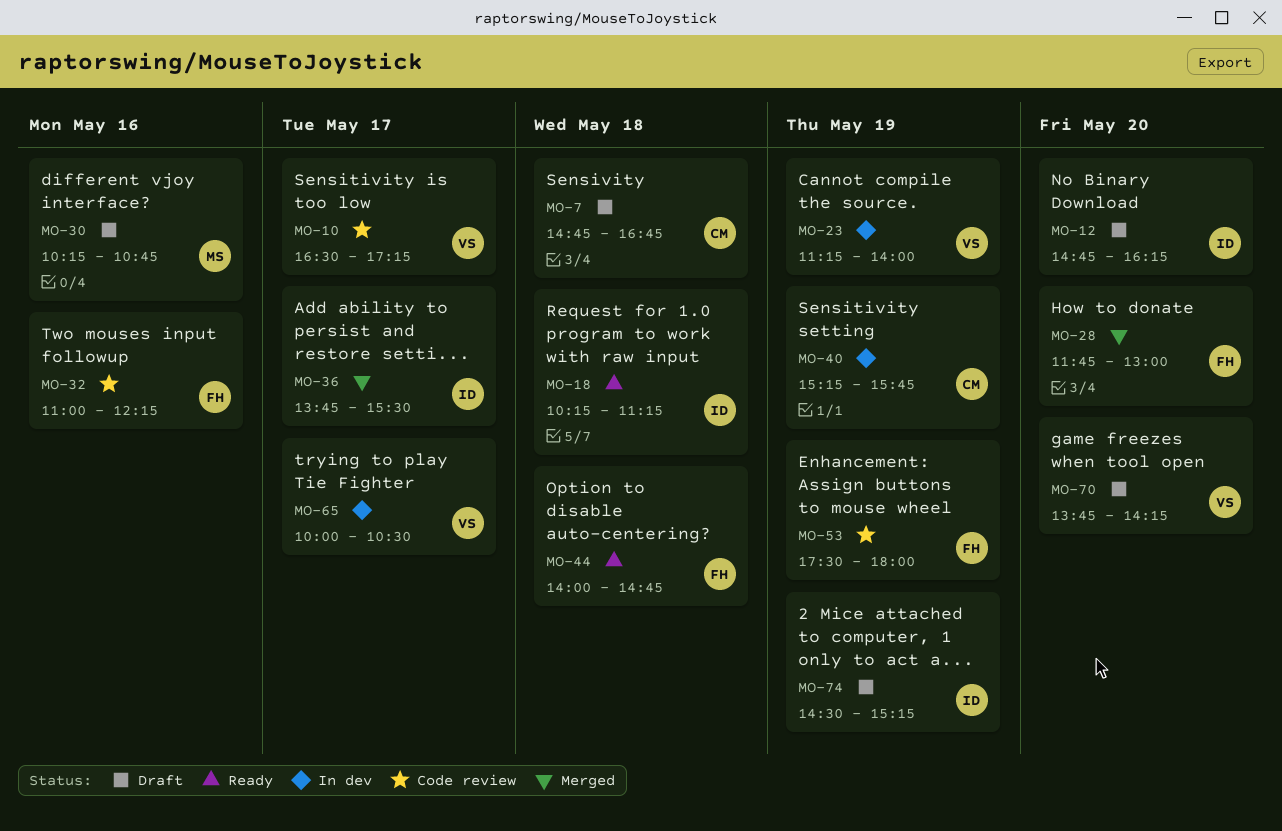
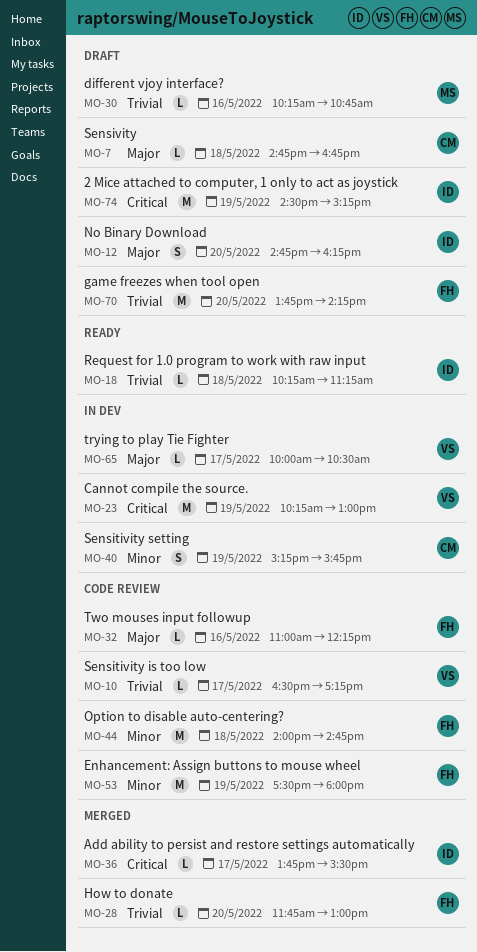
MO-23, begins: 11:15 -> 10:15
MO-23, ends: 14:00 -> 13:00
MO-44, status: Ready -> Code review
MO-70, owner: VS -> FH

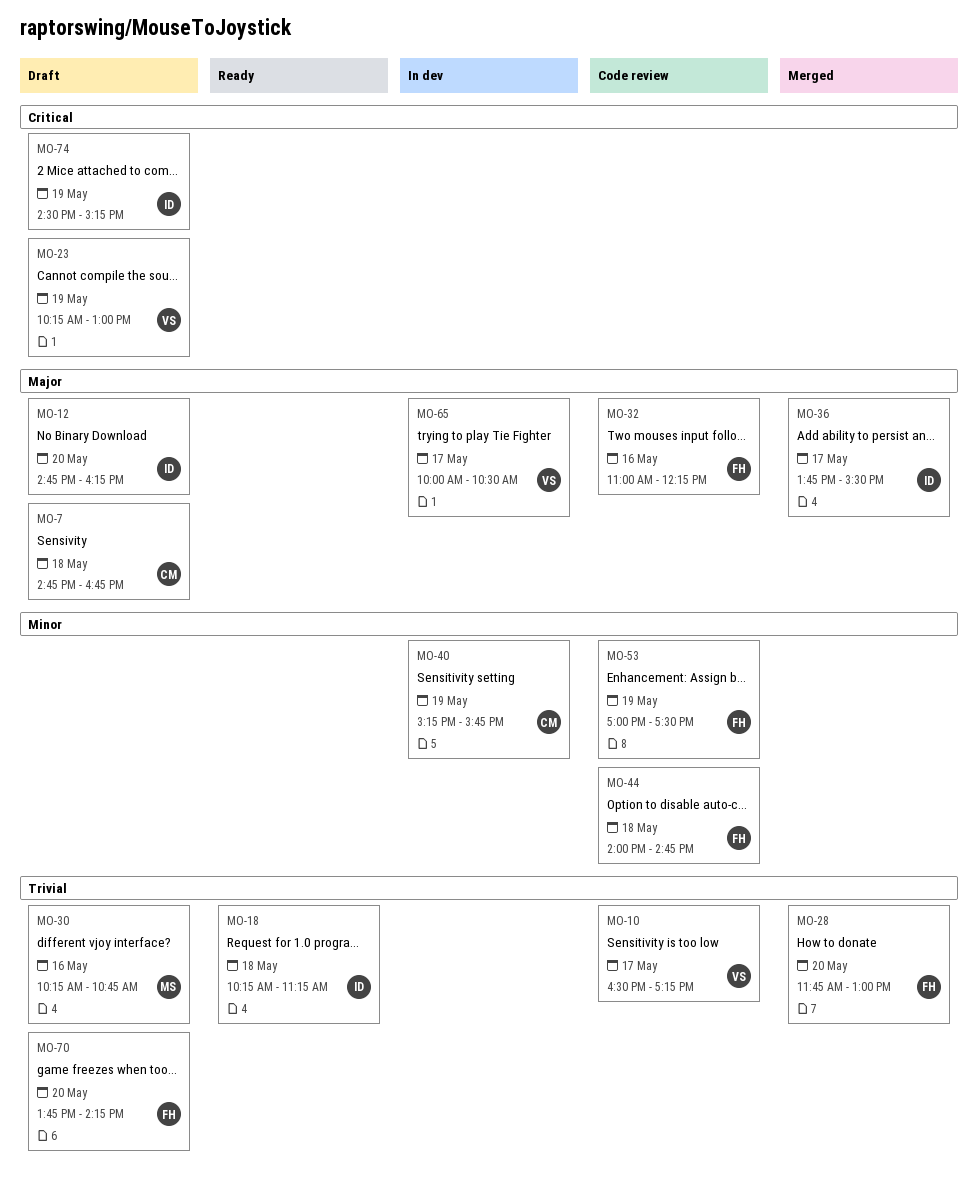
MO-23, status: In dev -> Draft
MO-36, priority: Critical -> Major
MO-53, begins: 17:30 -> 17:00
MO-53, ends: 18:00 -> 17:30

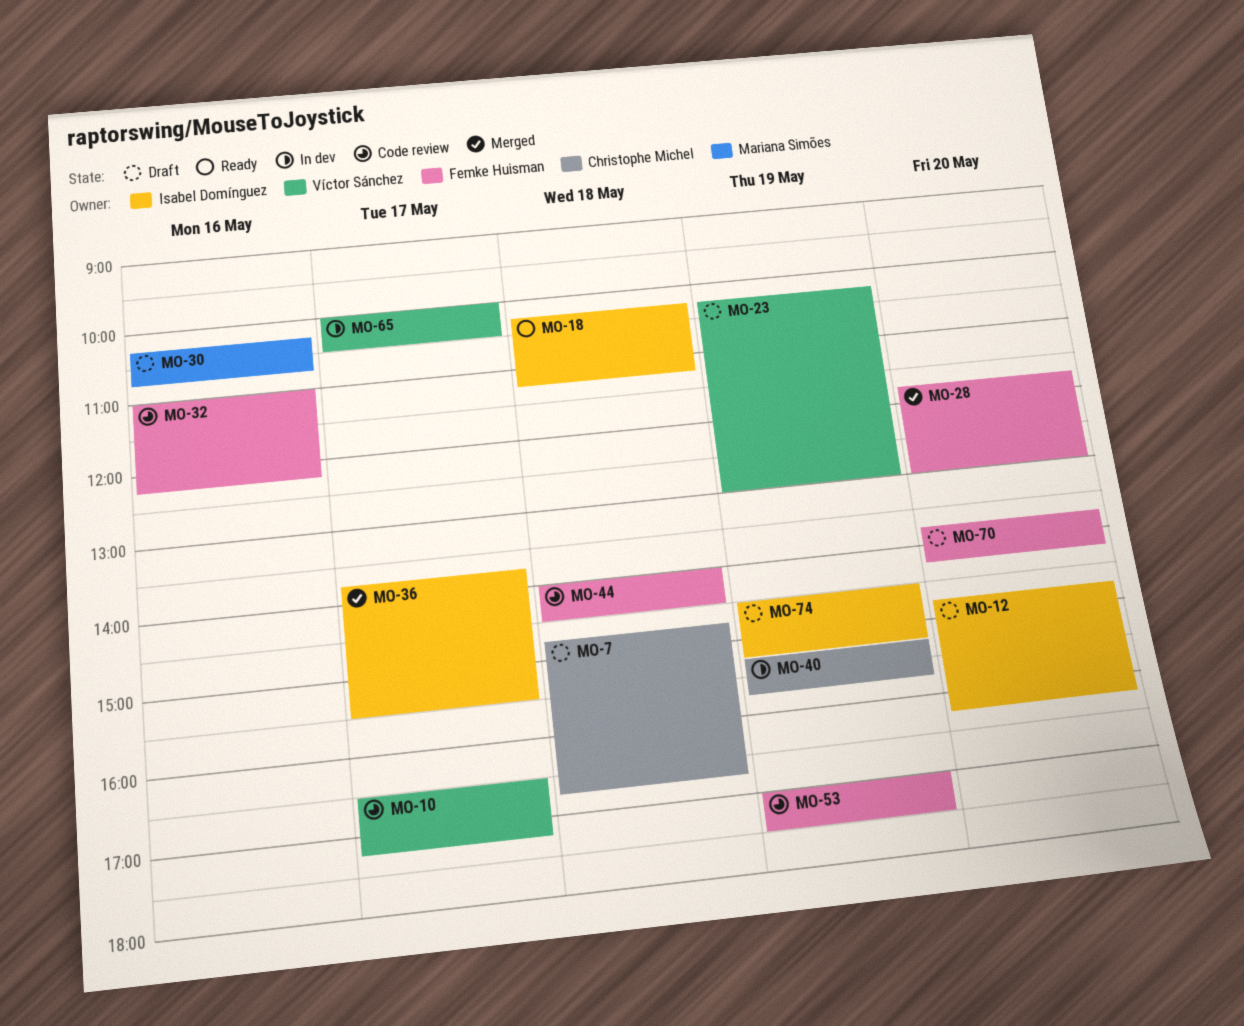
MO-44, ends: 14:45 -> 14:30

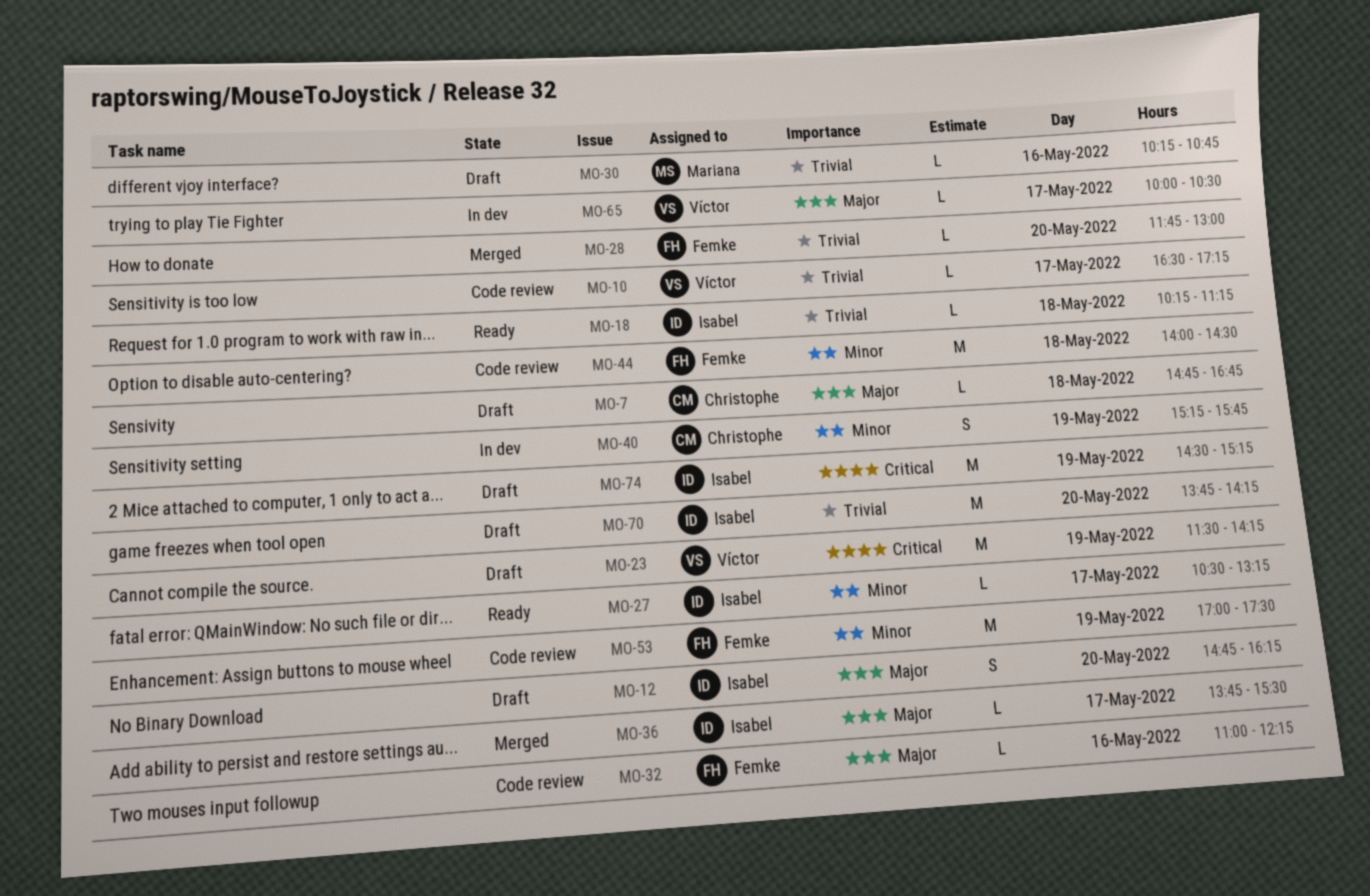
MO-23, begins: 10:15 -> 11:30
MO-23, ends: 13:00 -> 14:15
MO-27: none -> present
MO-70, owner: Femke Huisman -> Isabel Domínguez

